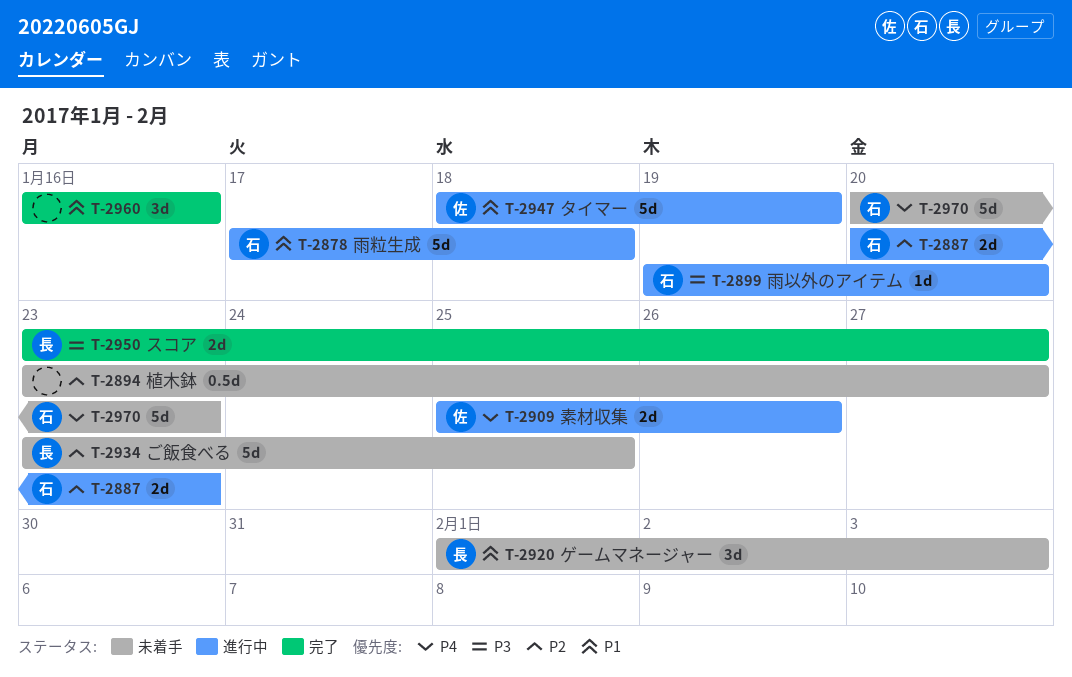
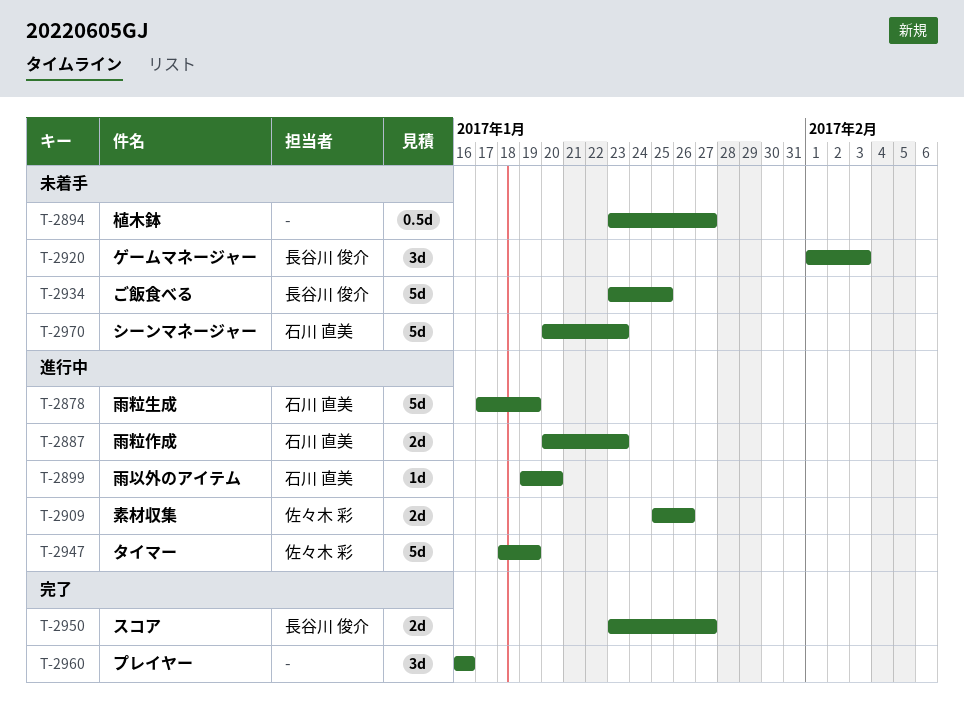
T-2878, due: Jan 18 -> Jan 19

